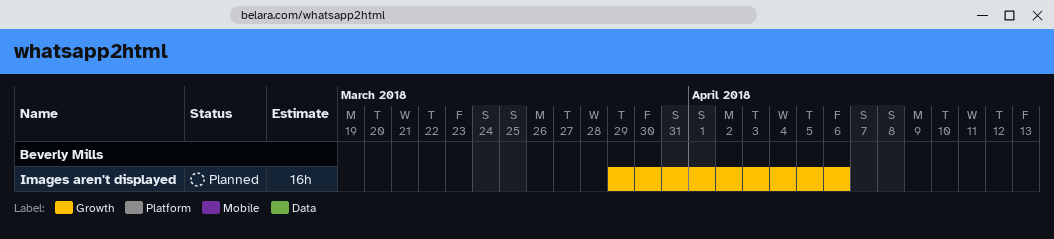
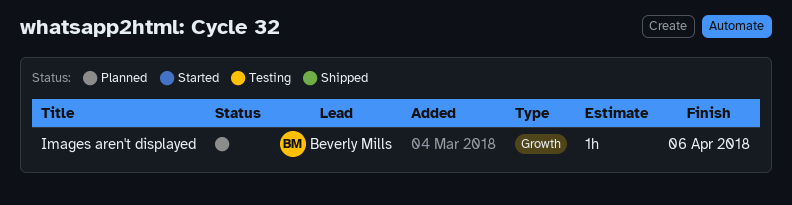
Images aren't displayed, estimate: 16h -> 1h

